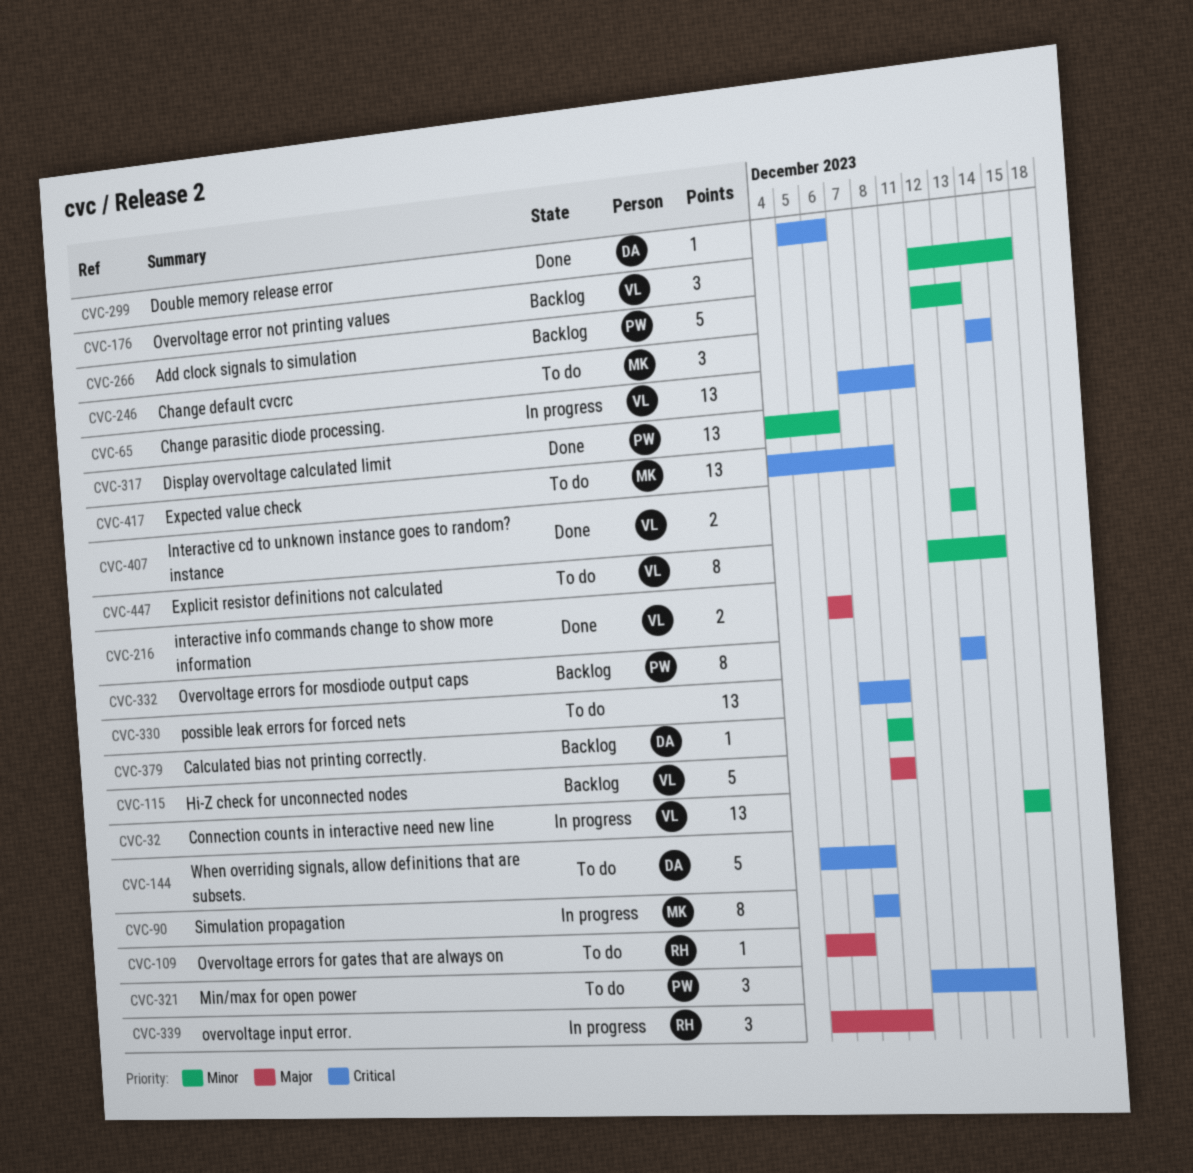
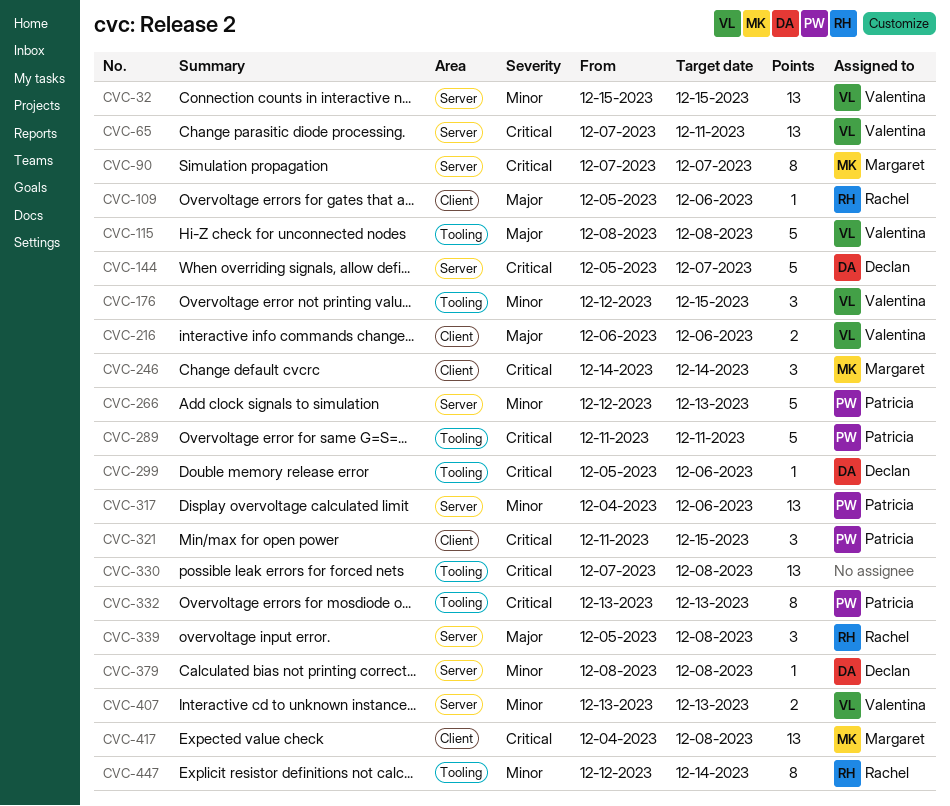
CVC-289: none -> present
CVC-321, due: Dec 14 -> Dec 15
CVC-447, owner: Valentina -> Rachel

